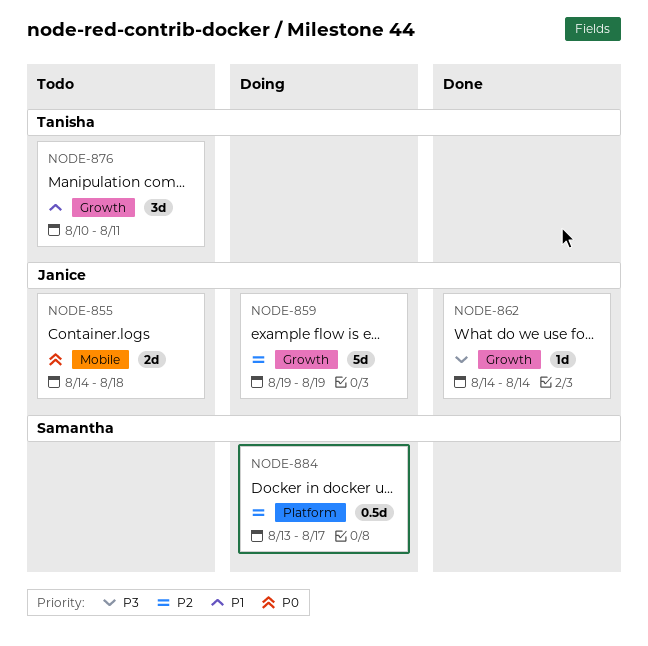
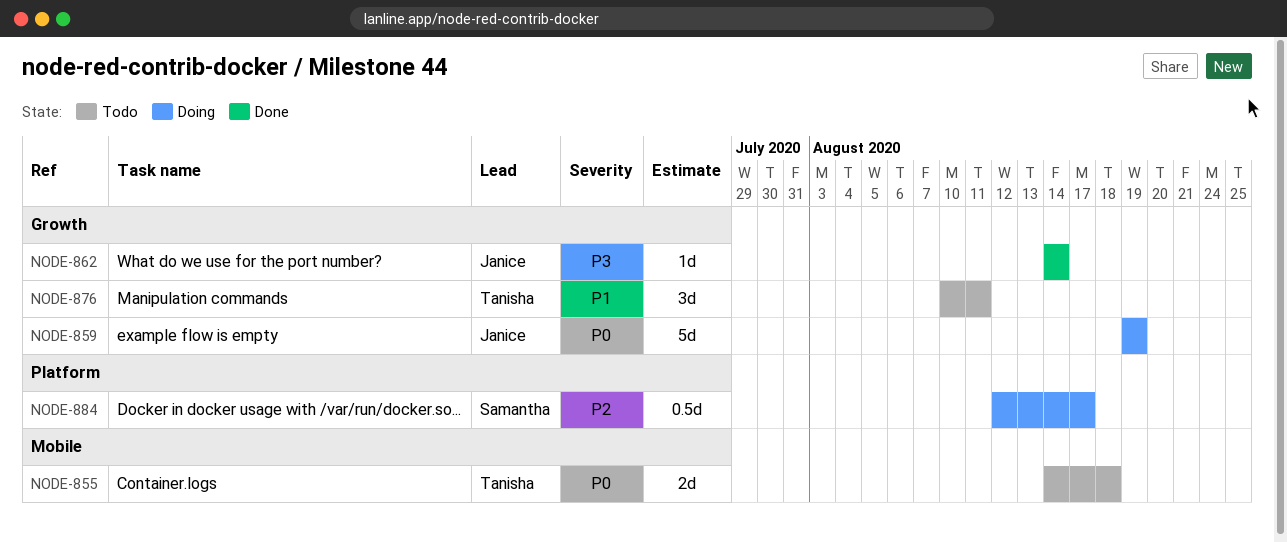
NODE-855, owner: Janice -> Tanisha
NODE-859, priority: P2 -> P0
NODE-884, start: Aug 13 -> Aug 12

